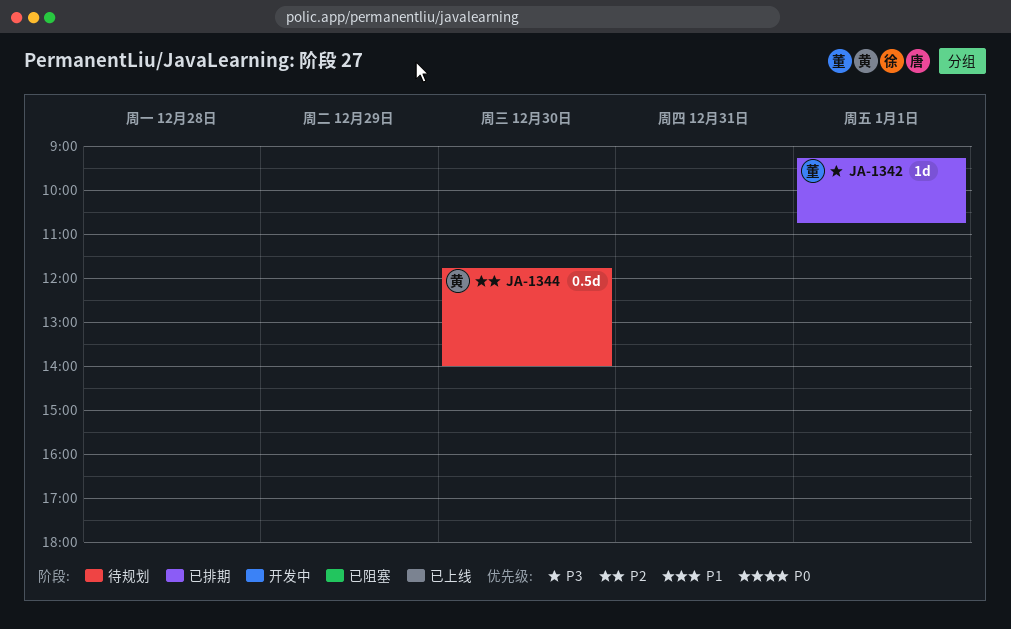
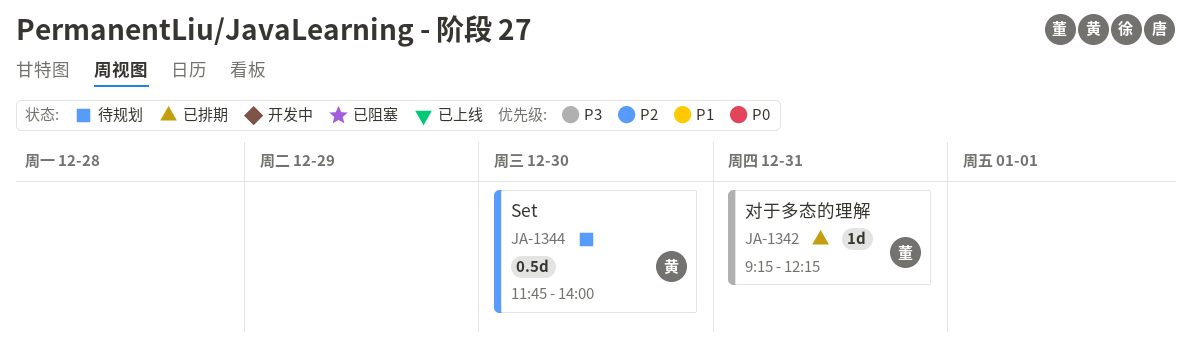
JA-1342, day: Jan 1 -> Dec 31
JA-1342, ends: 10:45 -> 12:15

